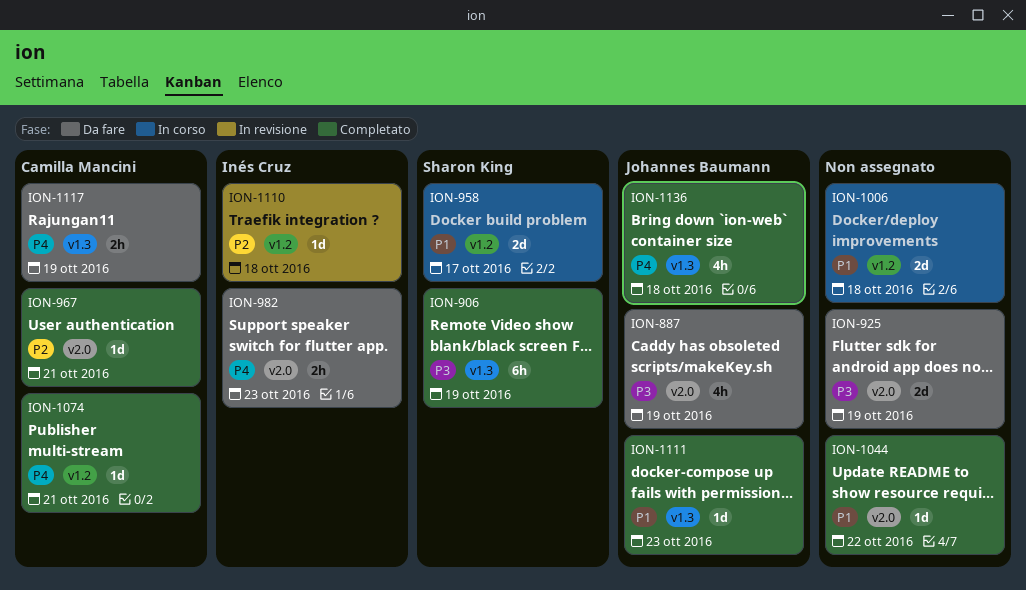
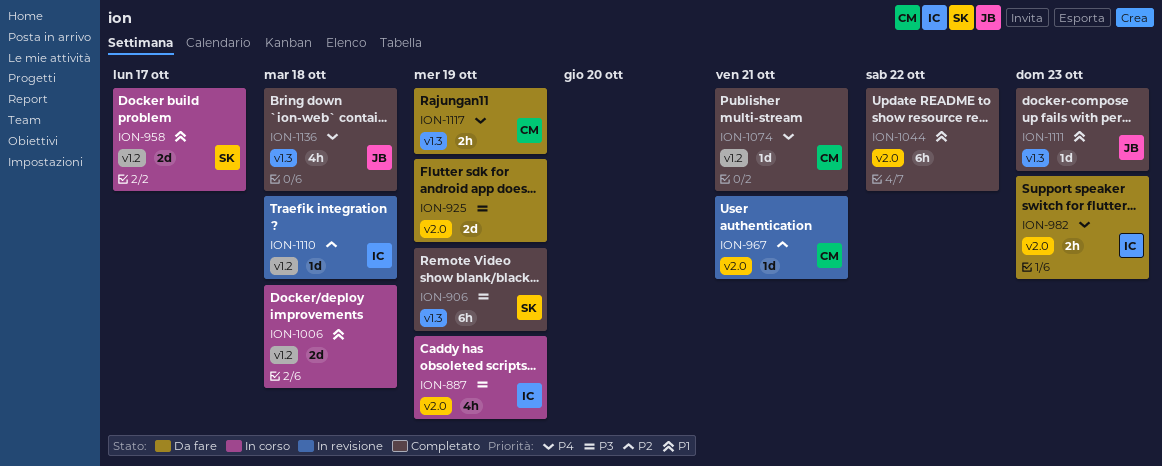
ION-887, status: Da fare -> In corso
ION-887, owner: Johannes Baumann -> Inés Cruz
ION-967, status: Completato -> In revisione
ION-1044, estimate: 1d -> 6h

